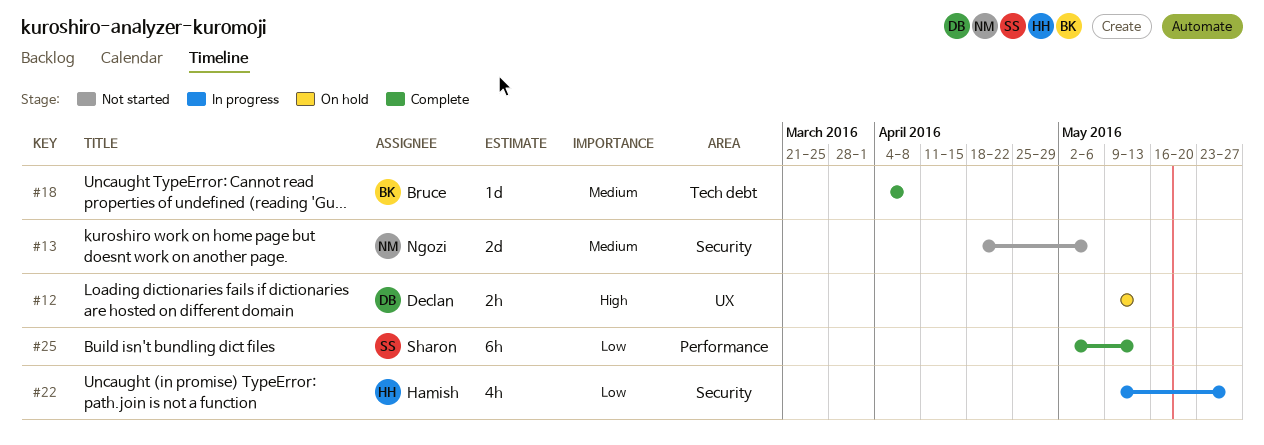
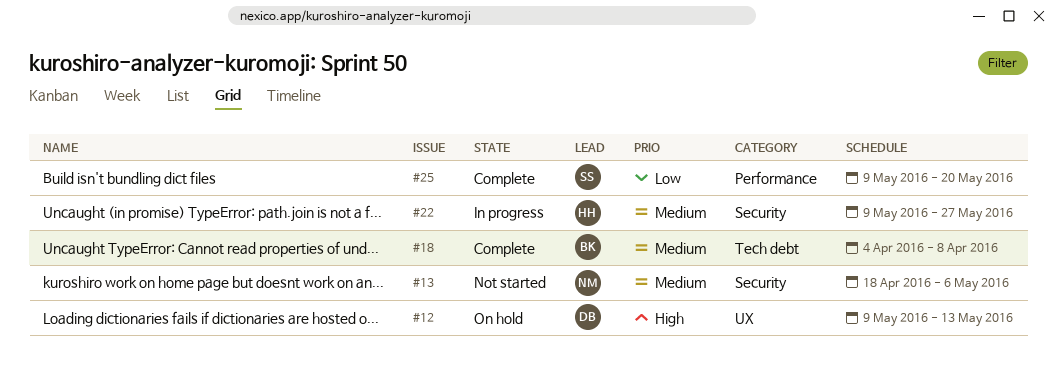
#22, priority: Low -> Medium
#25, start: May 2 -> May 9
#25, due: May 13 -> May 20

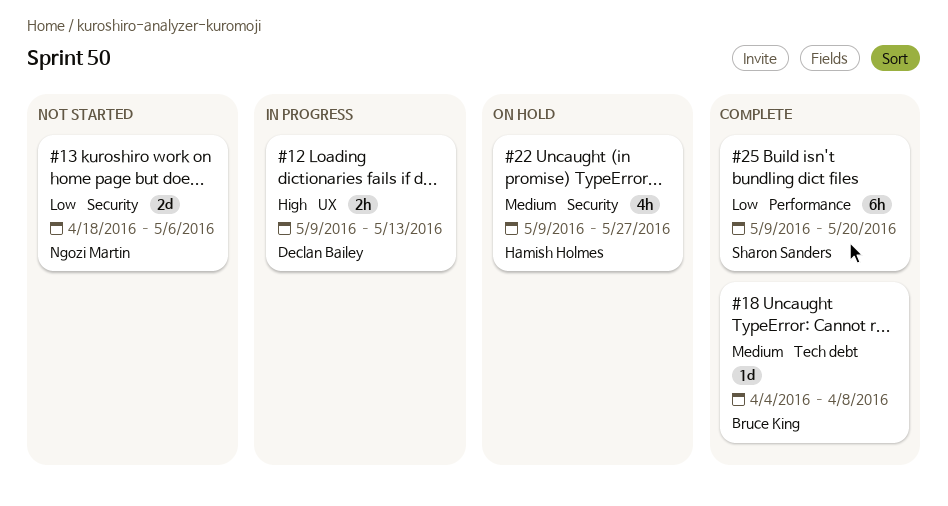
#12, status: On hold -> In progress
#13, priority: Medium -> Low
#22, status: In progress -> On hold

